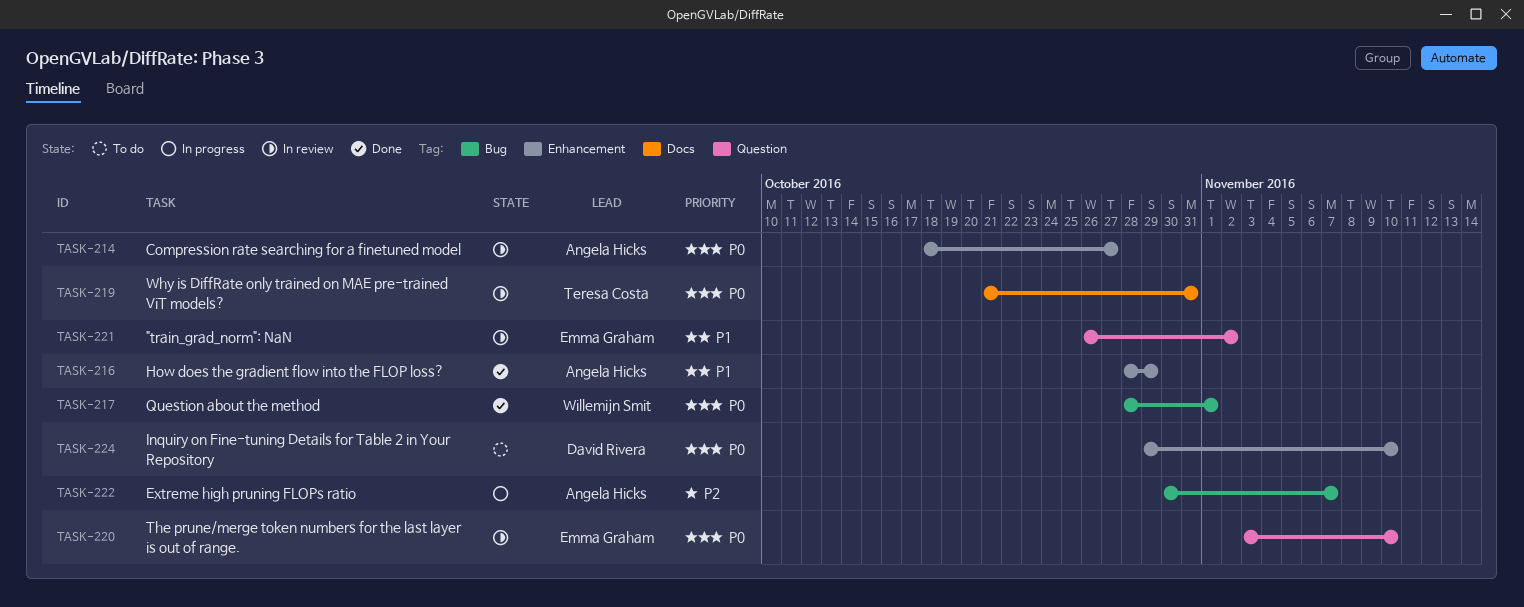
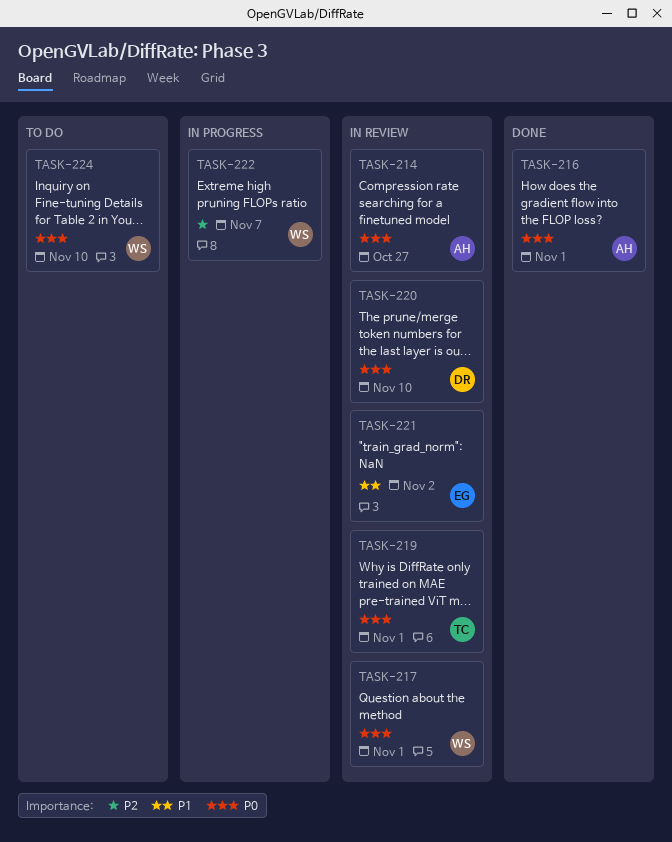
TASK-216, priority: P1 -> P0
TASK-216, due: Oct 29 -> Nov 1
TASK-217, status: Done -> In review
TASK-219, due: Oct 31 -> Nov 1
TASK-220, owner: Emma Graham -> David Rivera
TASK-222, owner: Angela Hicks -> Willemijn Smit
TASK-224, owner: David Rivera -> Willemijn Smit

